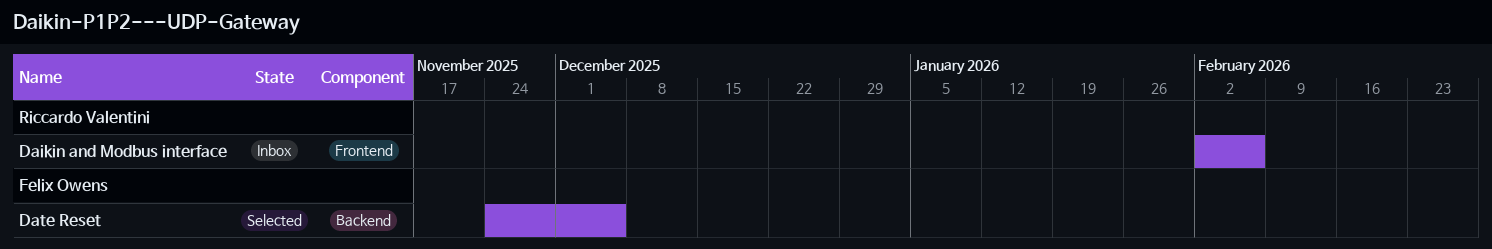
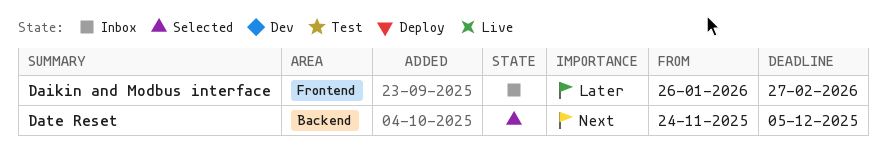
Daikin and Modbus interface, start: Feb 2 -> Jan 26
Daikin and Modbus interface, due: Feb 6 -> Feb 27

